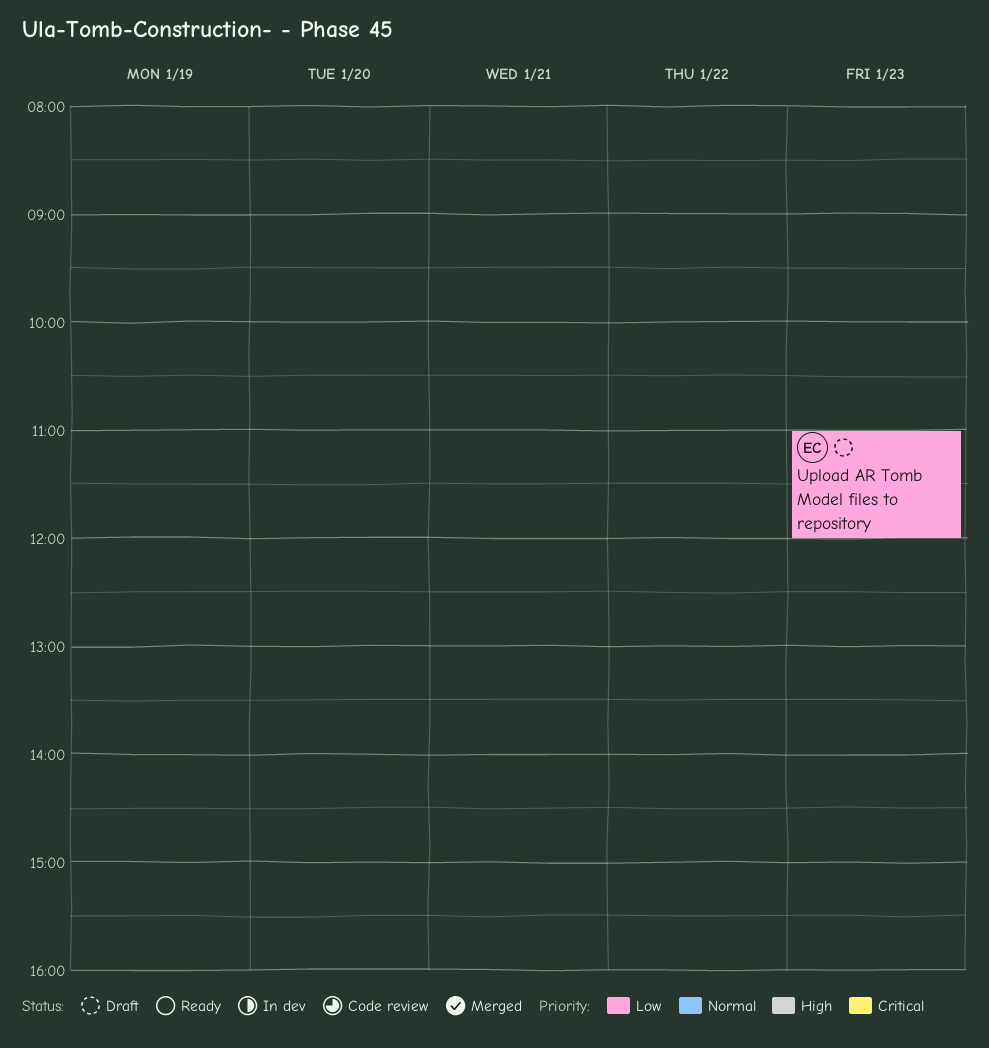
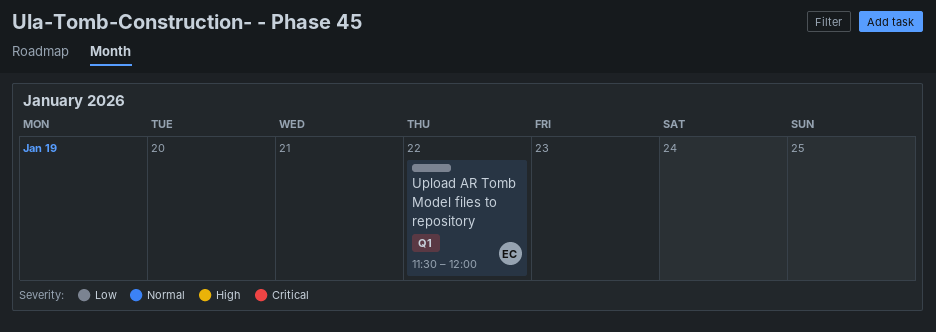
Upload AR Tomb Model files to repository, day: Jan 23 -> Jan 22
Upload AR Tomb Model files to repository, begins: 11:00 -> 11:30

